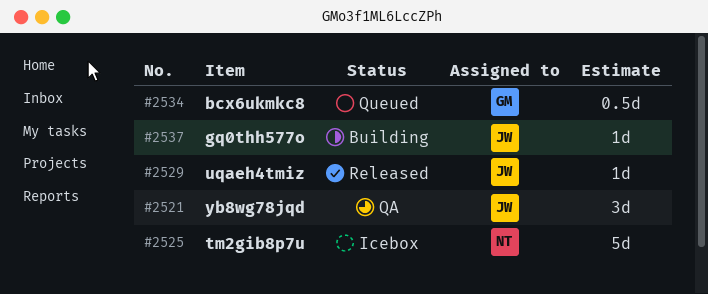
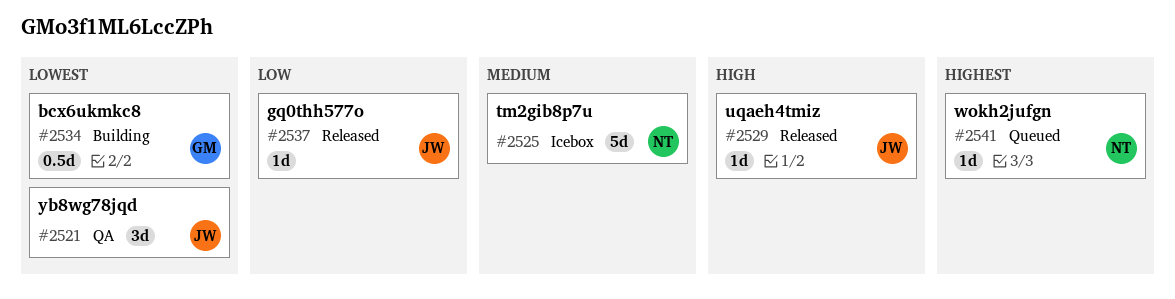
#2534, status: Queued -> Building
#2537, status: Building -> Released
#2541: none -> present

